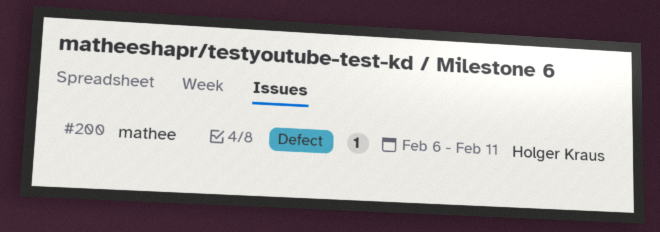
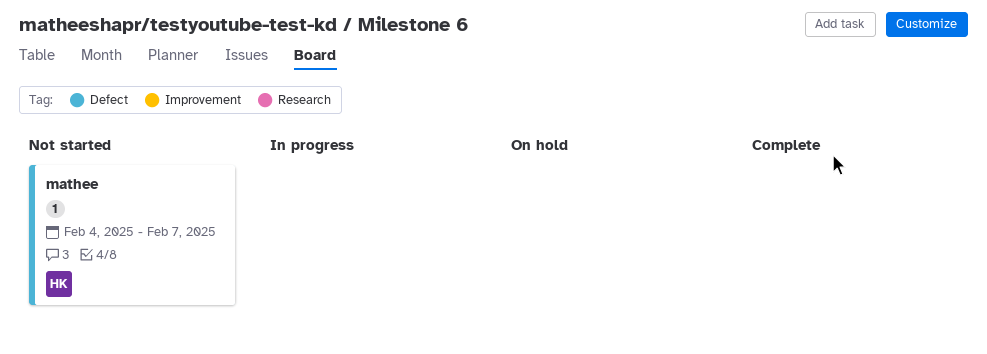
mathee, start: Feb 6 -> Feb 4
mathee, due: Feb 11 -> Feb 7

